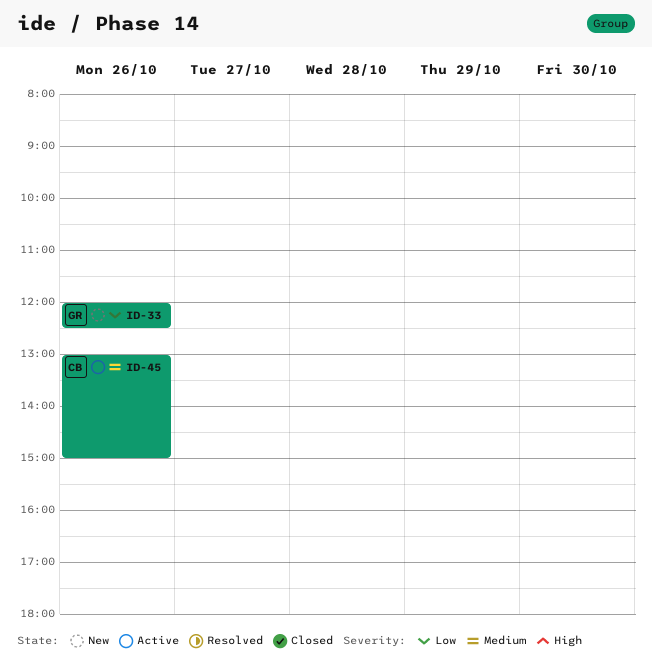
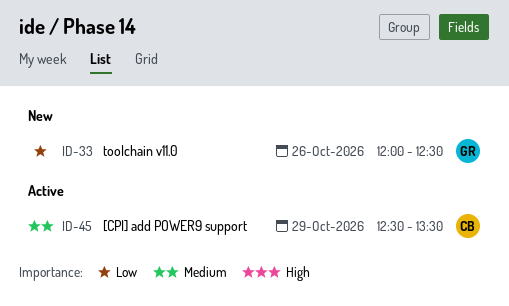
ID-45, day: Oct 26 -> Oct 29
ID-45, begins: 13:00 -> 12:30
ID-45, ends: 15:00 -> 13:30

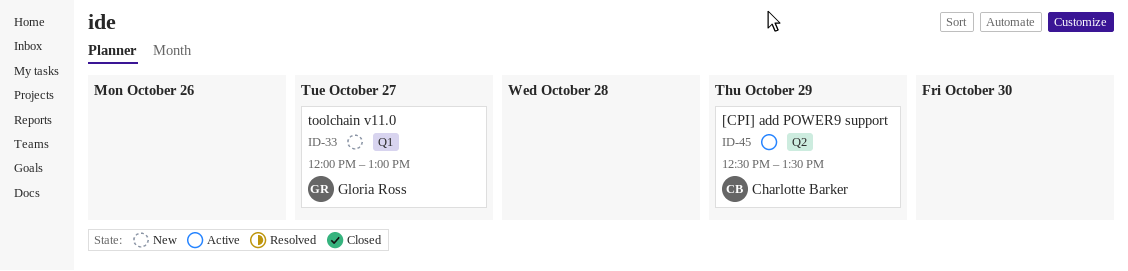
ID-33, day: Oct 26 -> Oct 27
ID-33, ends: 12:30 -> 13:00

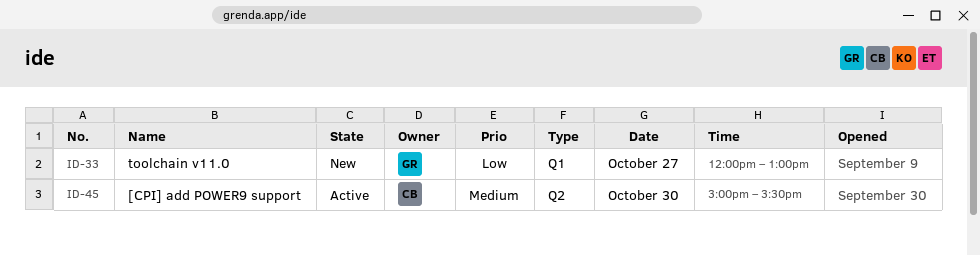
ID-45, day: Oct 29 -> Oct 30
ID-45, begins: 12:30 -> 15:00
ID-45, ends: 13:30 -> 15:30

